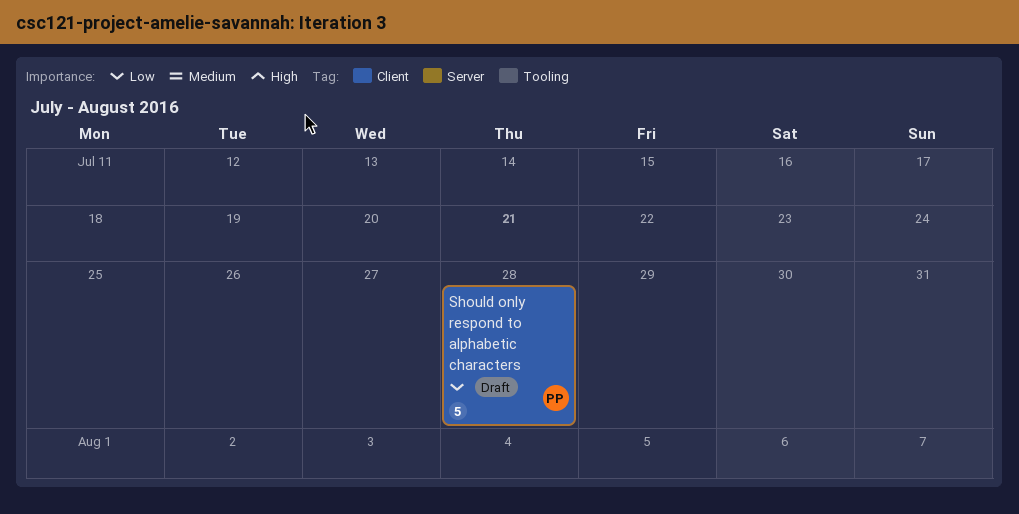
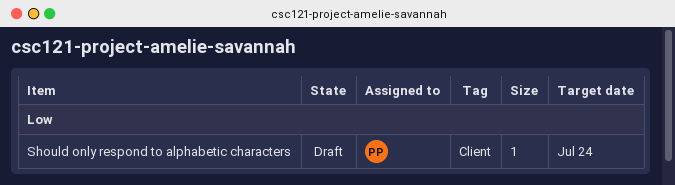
Should only respond to alphabetic characters, estimate: 5 -> 1
Should only respond to alphabetic characters, due: Jul 28 -> Jul 24

